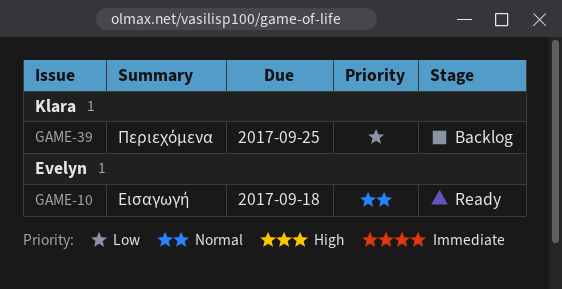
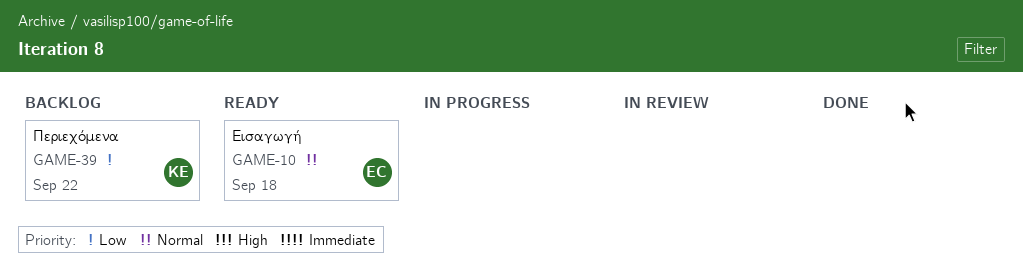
GAME-39, due: Sep 25 -> Sep 22

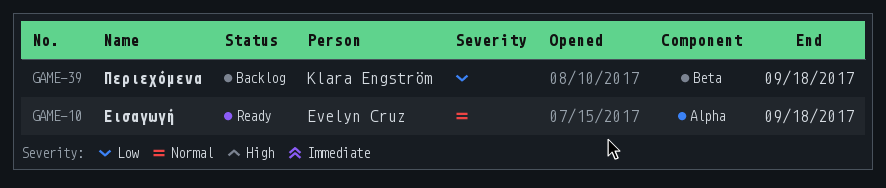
GAME-39, due: Sep 22 -> Sep 18

